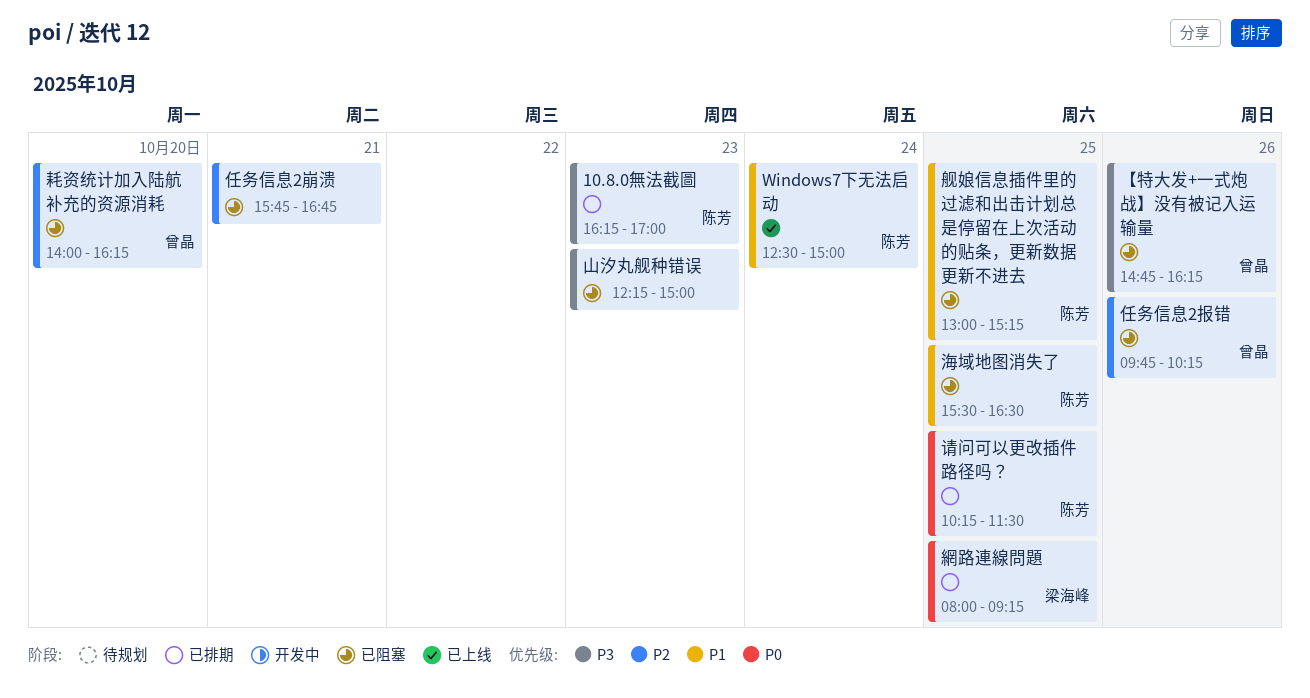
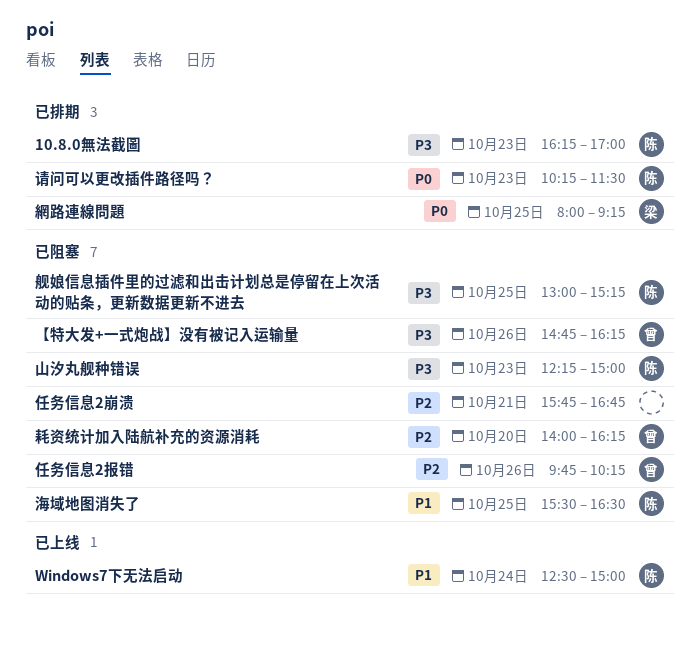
山汐丸舰种错误, owner: none -> 陈芳
舰娘信息插件里的过滤和出击计划总是停留在上次活动的贴条，更新数据更新不进去, priority: P1 -> P3
请问可以更改插件路径吗？, day: Oct 25 -> Oct 23

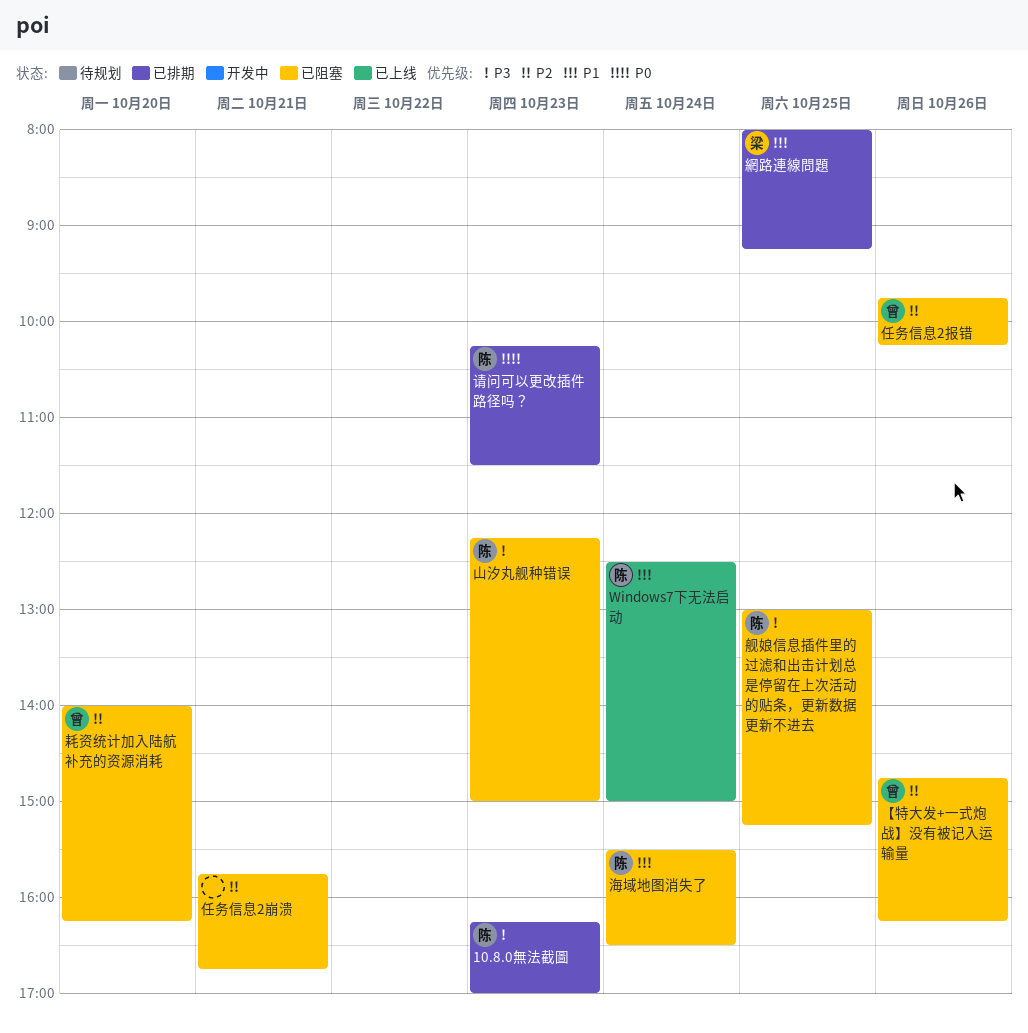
【特大发+一式炮战】没有被记入运输量, priority: P3 -> P2
海域地图消失了, day: Oct 25 -> Oct 24
網路連線問題, priority: P0 -> P1

